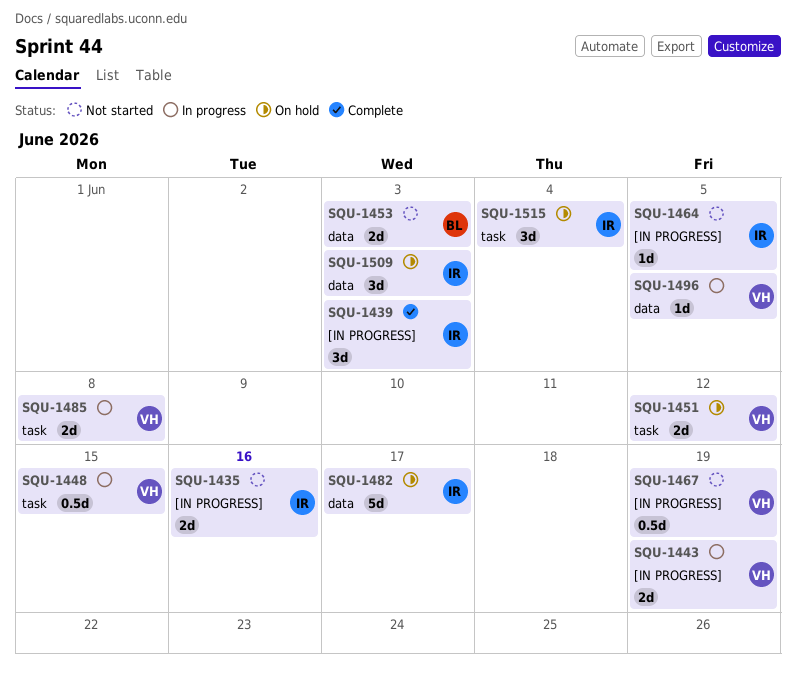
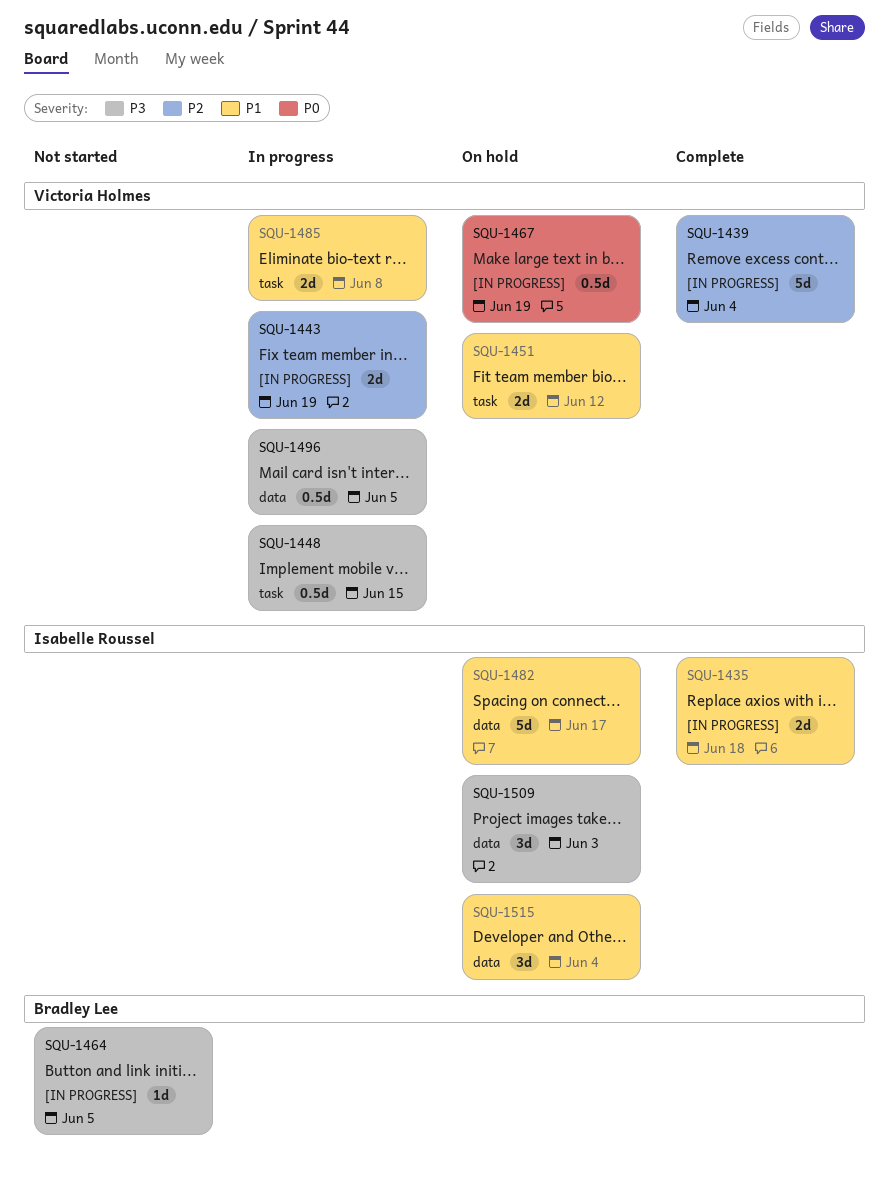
SQU-1435, status: Not started -> Complete
SQU-1435, due: Jun 16 -> Jun 18
SQU-1439, owner: Isabelle Roussel -> Victoria Holmes
SQU-1439, estimate: 3d -> 5d
SQU-1439, due: Jun 3 -> Jun 4
SQU-1453: present -> none
SQU-1464, owner: Isabelle Roussel -> Bradley Lee
SQU-1467, status: Not started -> On hold
SQU-1496, estimate: 1d -> 0.5d
SQU-1515, label: task -> data

